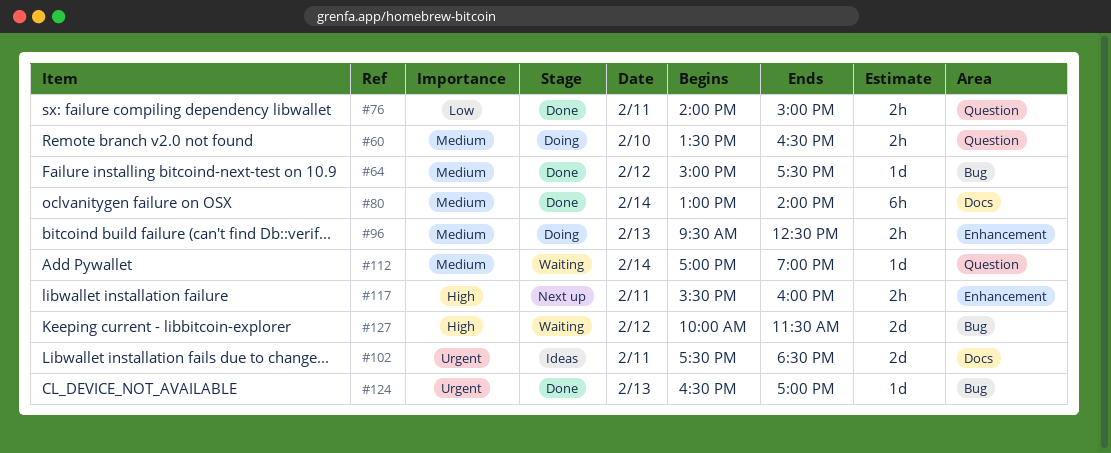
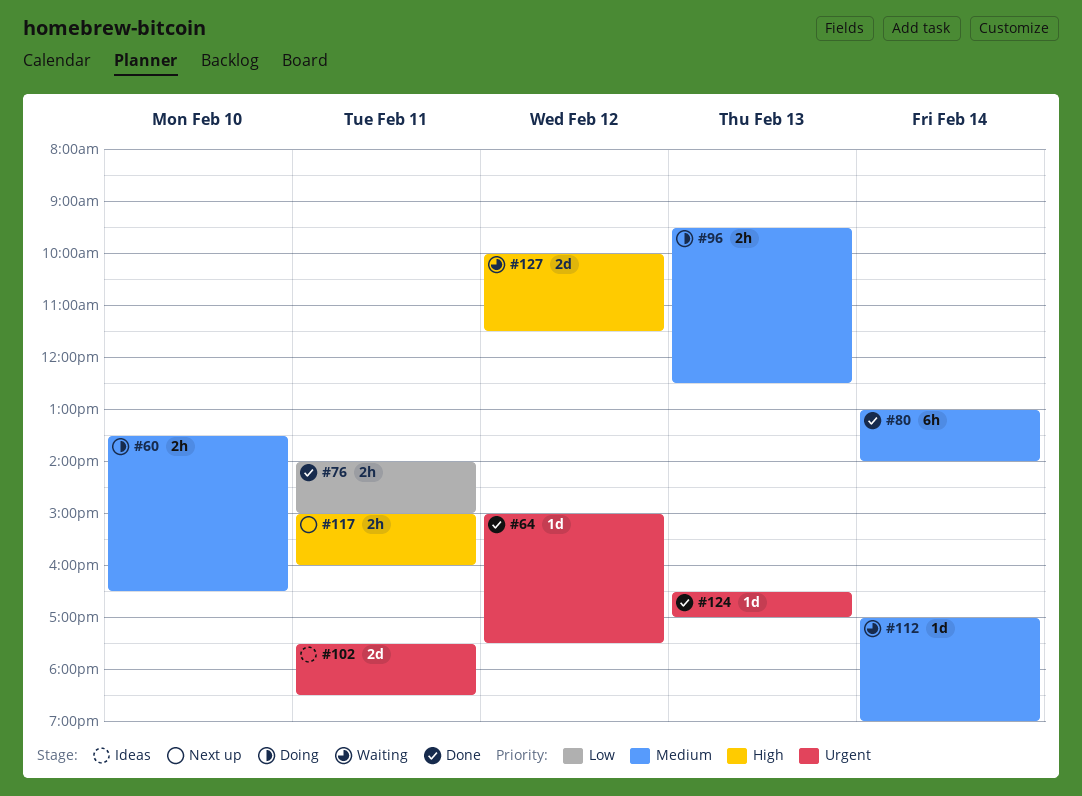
#64, priority: Medium -> Urgent
#117, begins: 15:30 -> 15:00

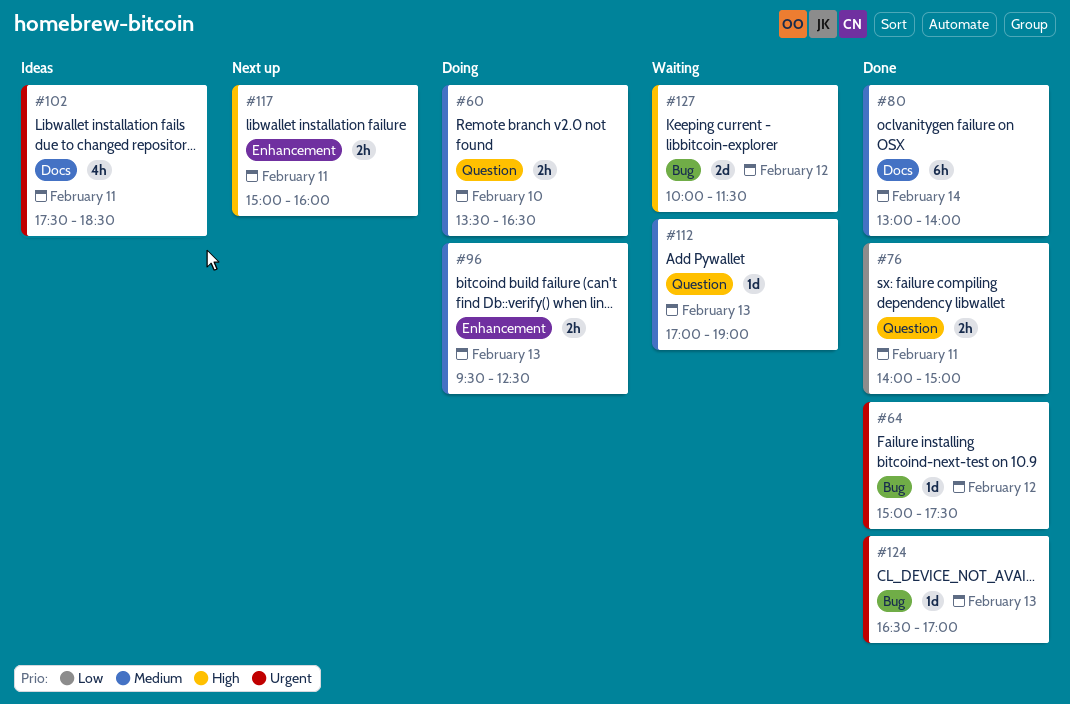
#102, estimate: 2d -> 4h
#112, day: Feb 14 -> Feb 13

